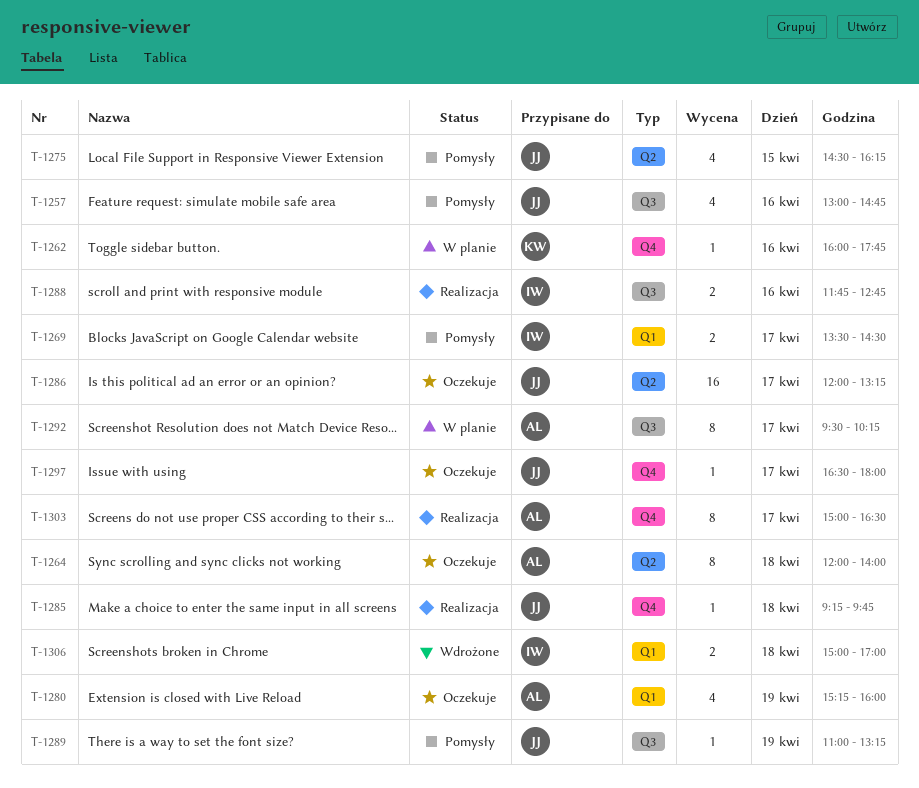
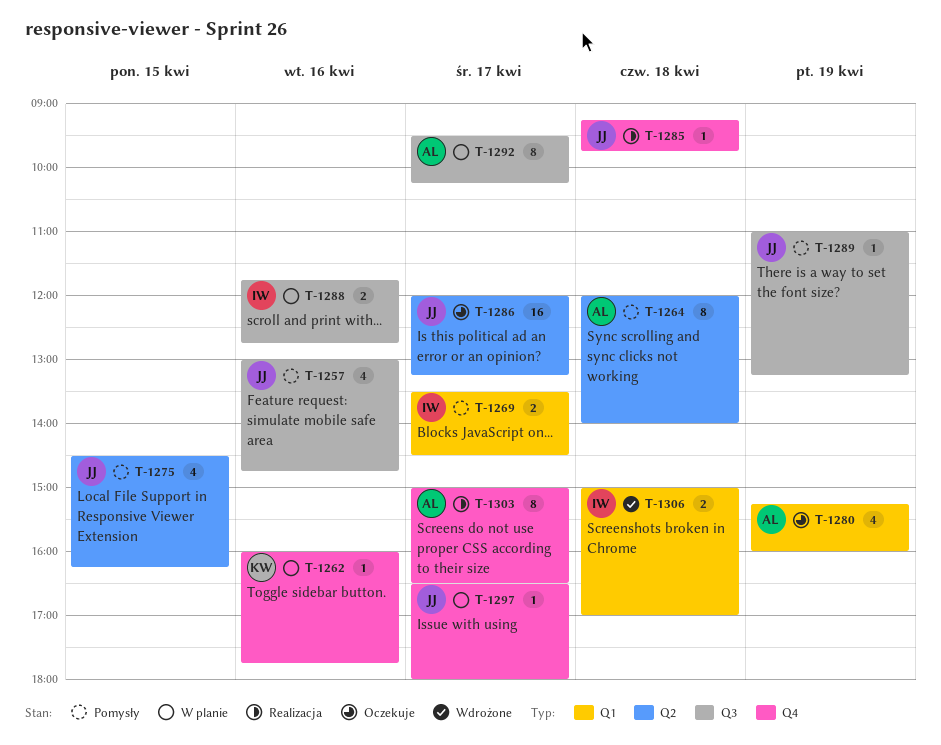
T-1264, status: Oczekuje -> Pomysły
T-1288, status: Realizacja -> W planie
T-1297, status: Oczekuje -> W planie

